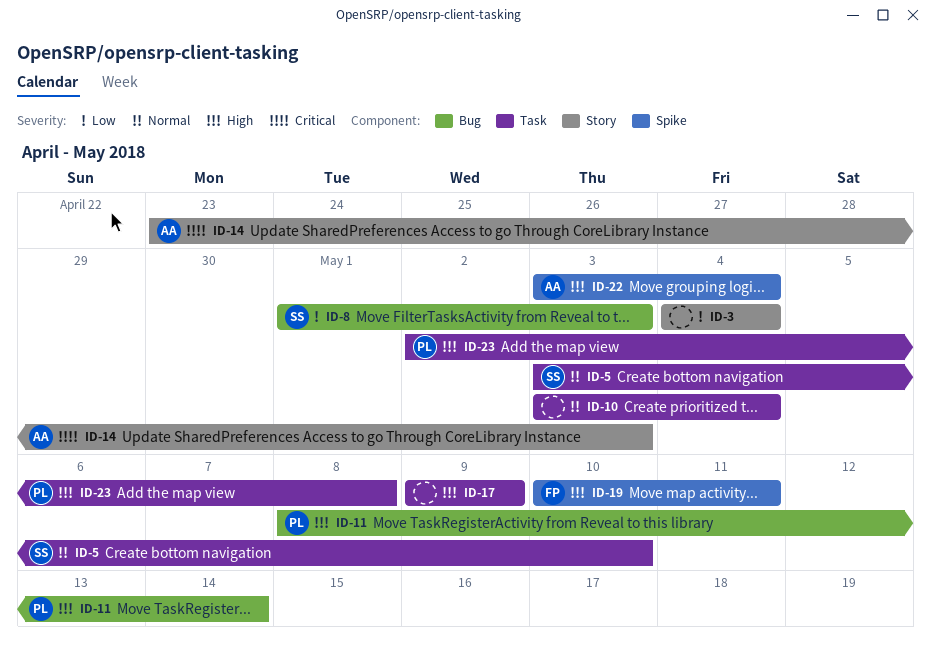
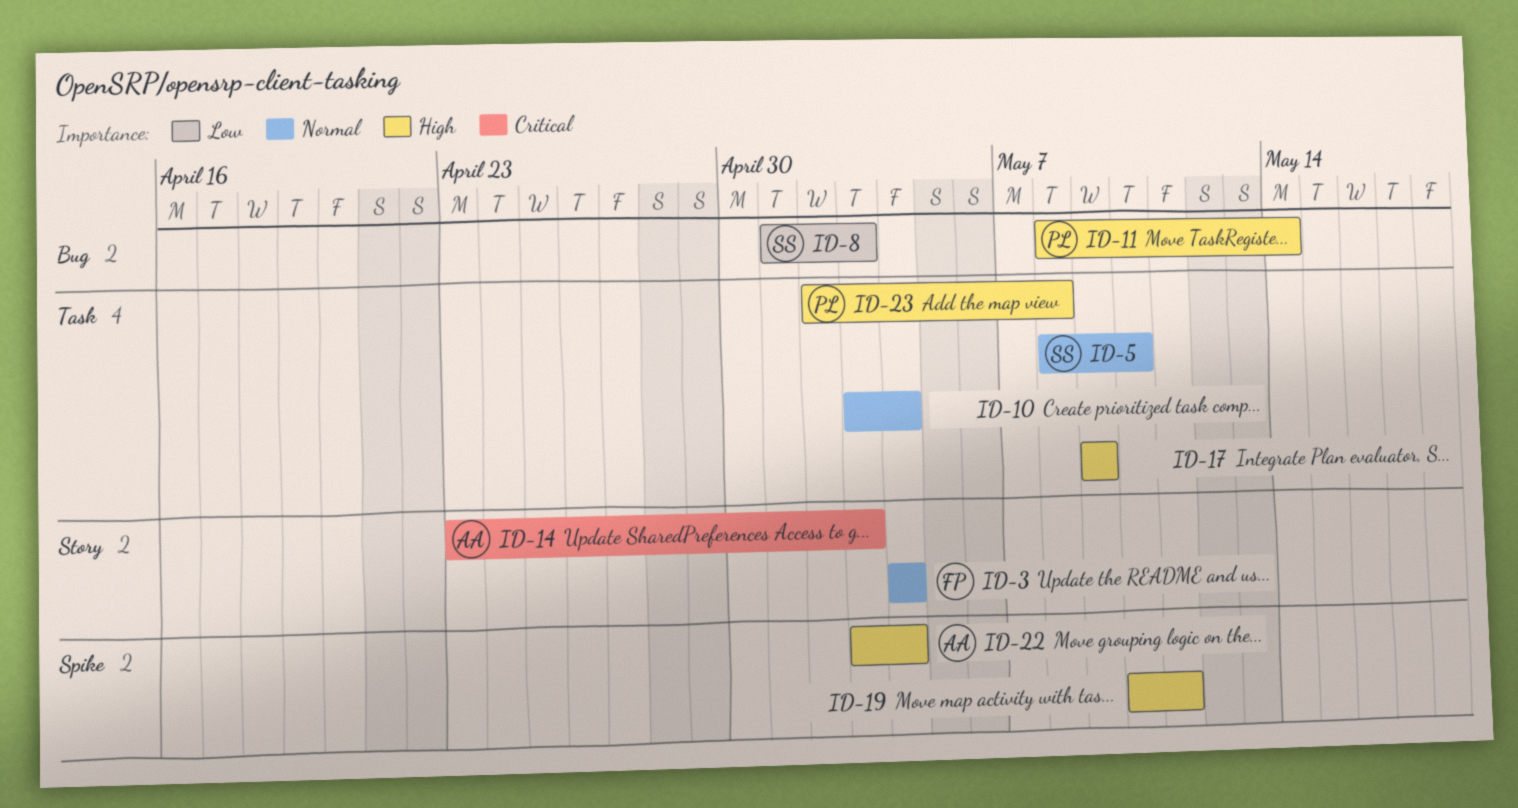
ID-3, owner: none -> FP
ID-3, priority: Low -> Normal
ID-5, start: May 3 -> May 8
ID-19, owner: FP -> none

